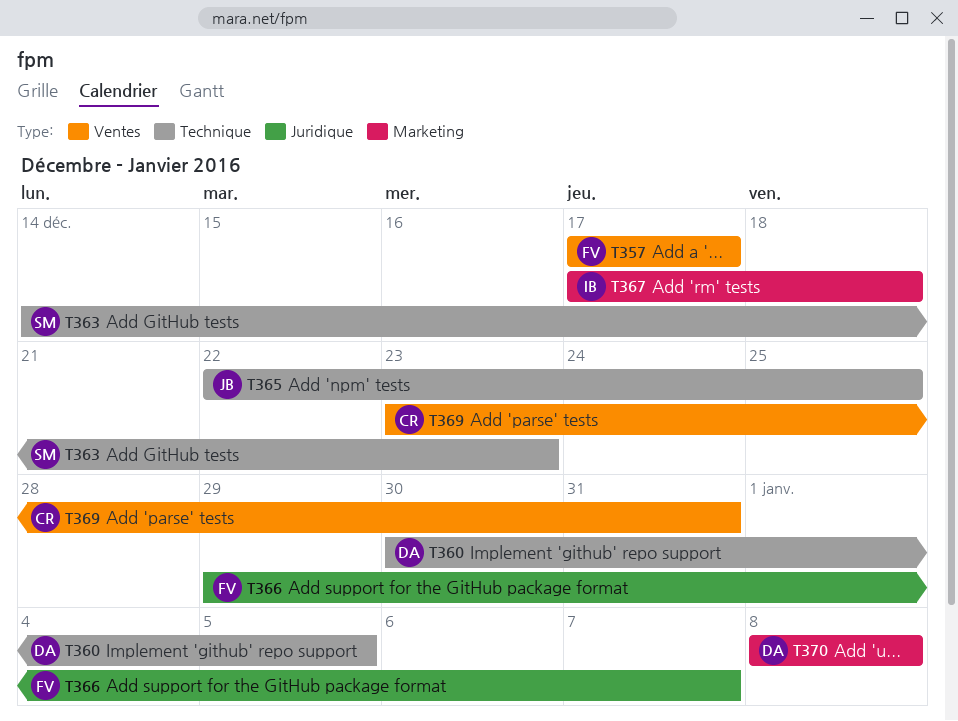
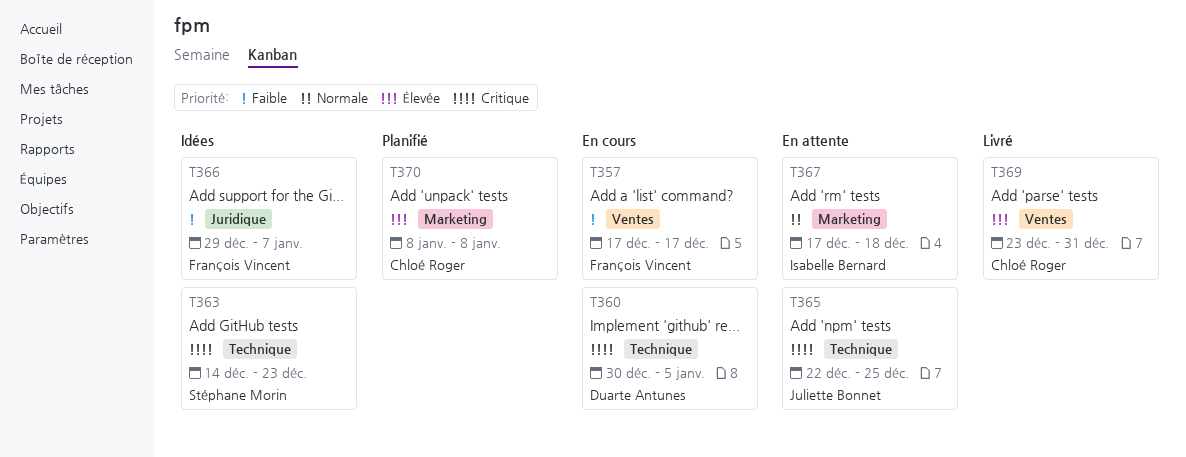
T370, owner: Duarte Antunes -> Chloé Roger

